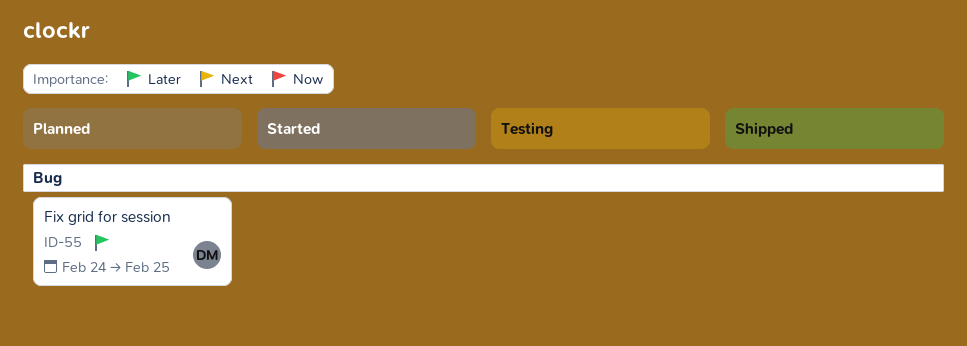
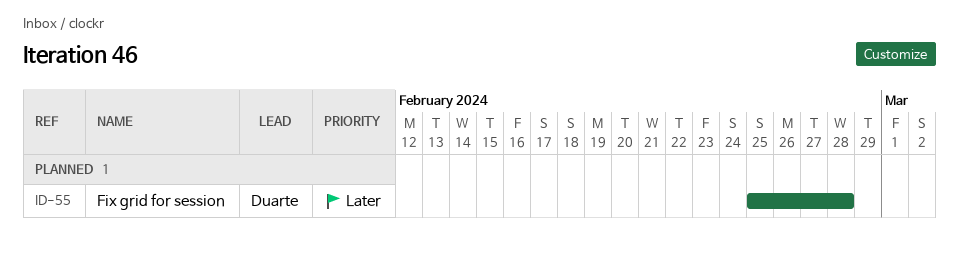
ID-55, start: Feb 24 -> Feb 25
ID-55, due: Feb 25 -> Feb 28

